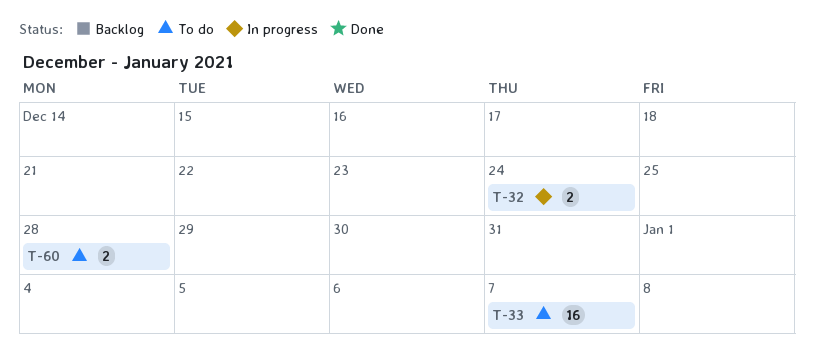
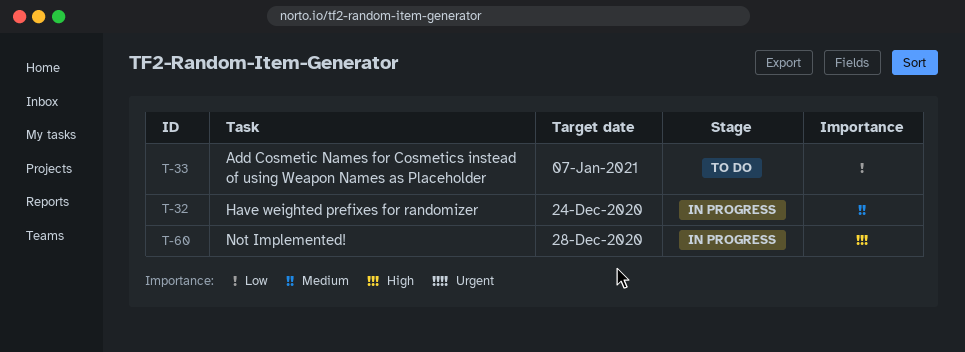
T-60, status: To do -> In progress

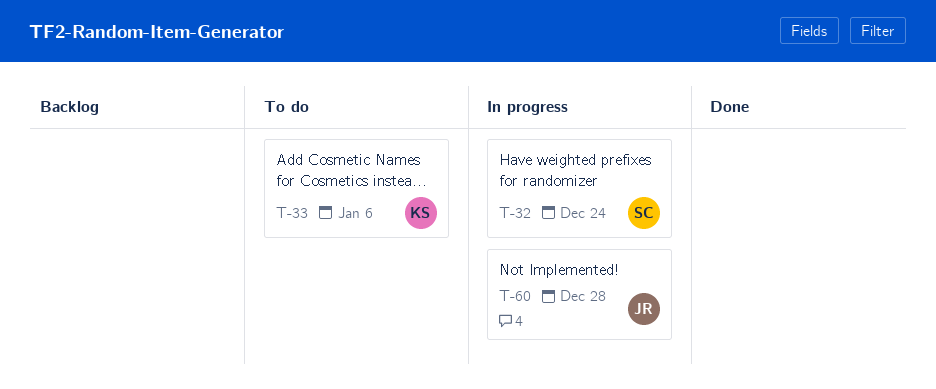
T-33, due: Jan 7 -> Jan 6

